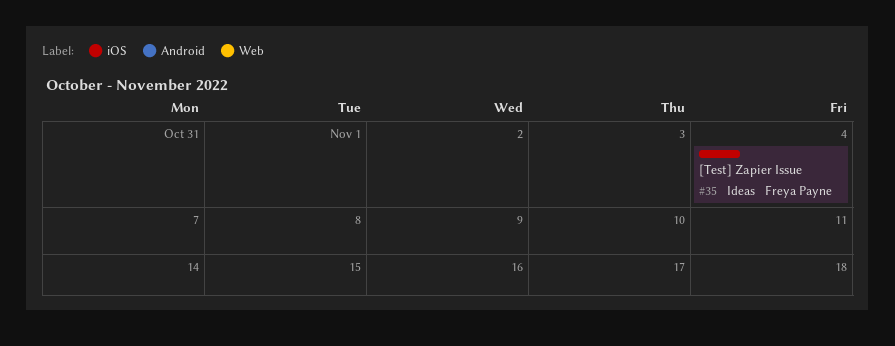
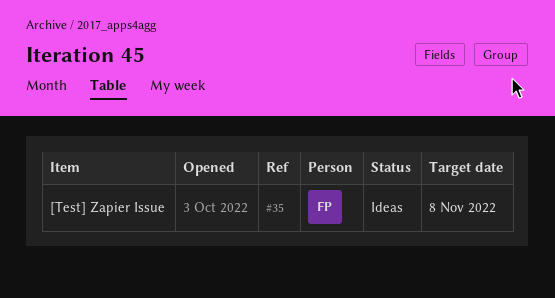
#35, due: Nov 4 -> Nov 8

